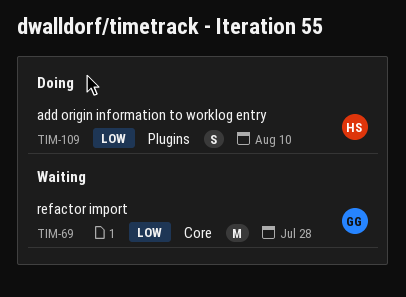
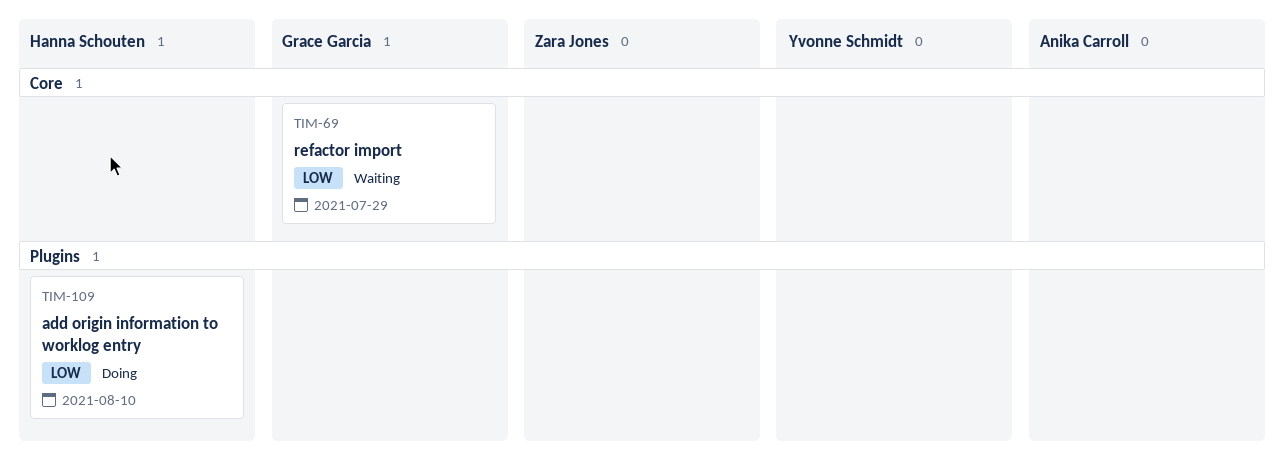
TIM-69, due: Jul 28 -> Jul 29

